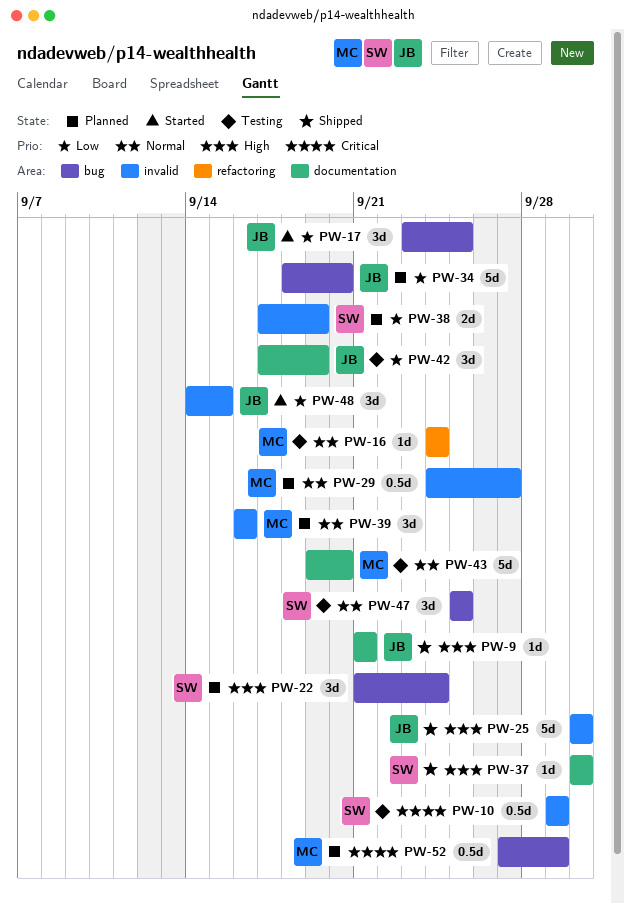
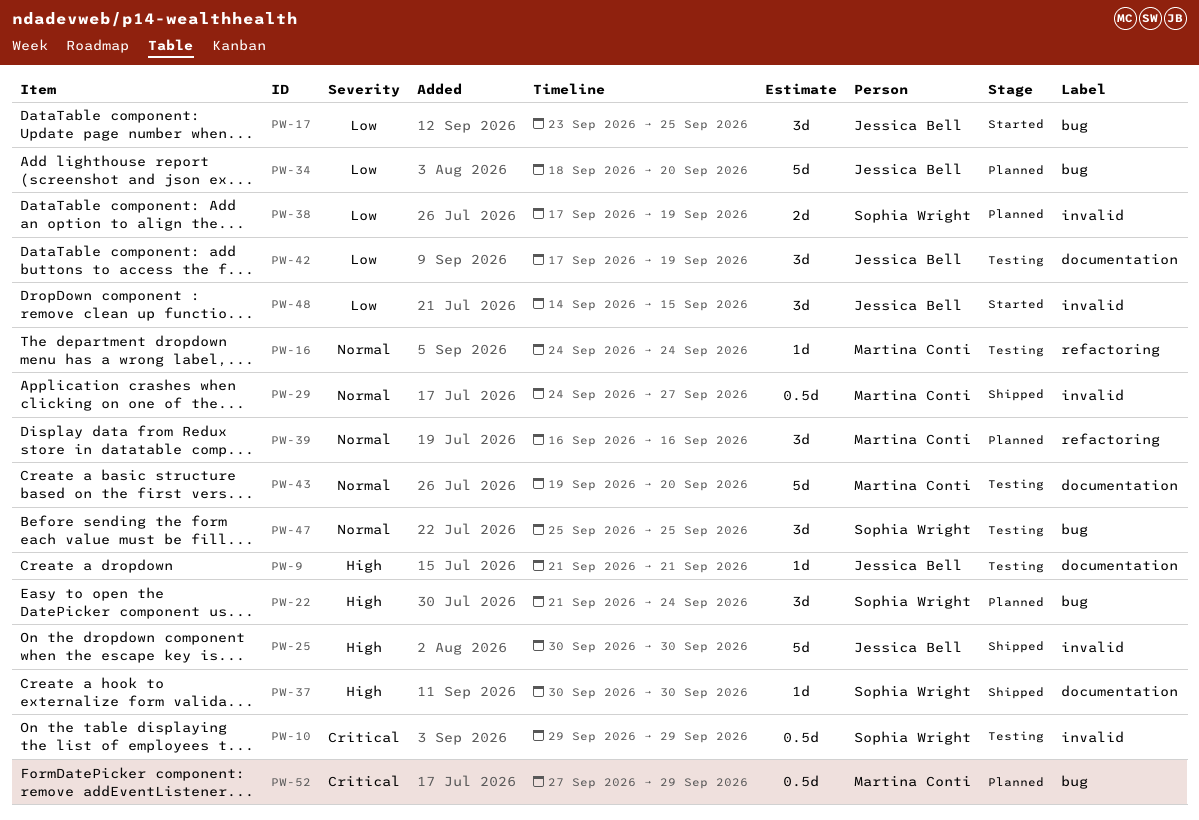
PW-9, status: Shipped -> Testing
PW-29, status: Planned -> Shipped
PW-39, label: invalid -> refactoring

